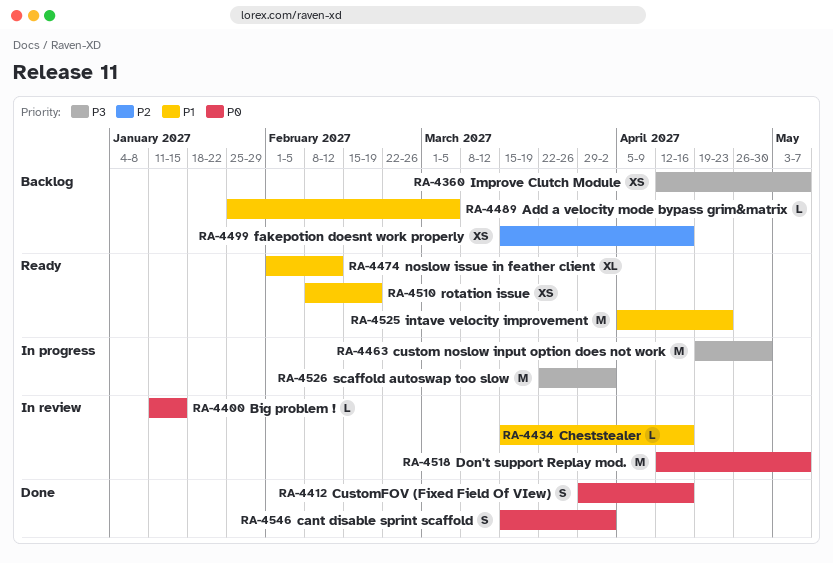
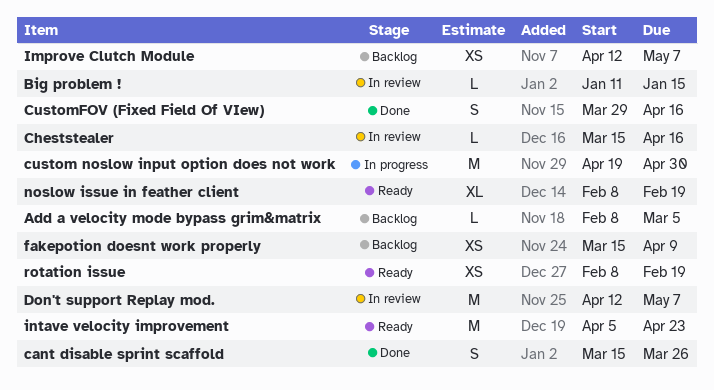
Add a velocity mode bypass grim&matrix, start: Jan 25 -> Feb 8
cant disable sprint scaffold, due: Apr 2 -> Mar 26
fakepotion doesnt work properly, due: Apr 16 -> Apr 9
noslow issue in feather client, start: Feb 1 -> Feb 8
noslow issue in feather client, due: Feb 12 -> Feb 19
scaffold autoswap too slow: present -> none

